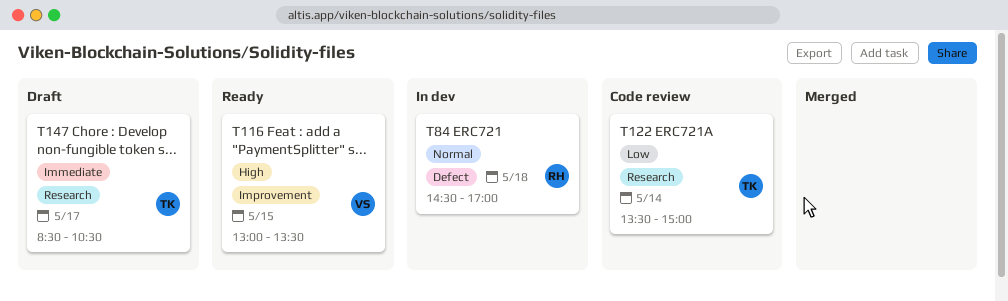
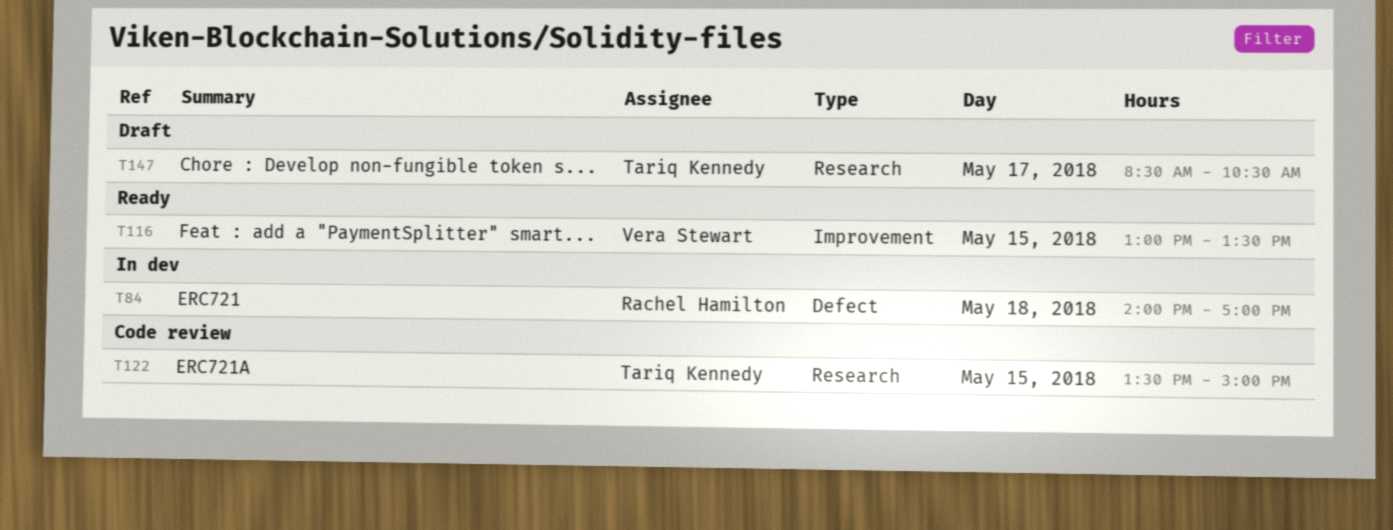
T84, begins: 14:30 -> 14:00
T122, day: May 14 -> May 15

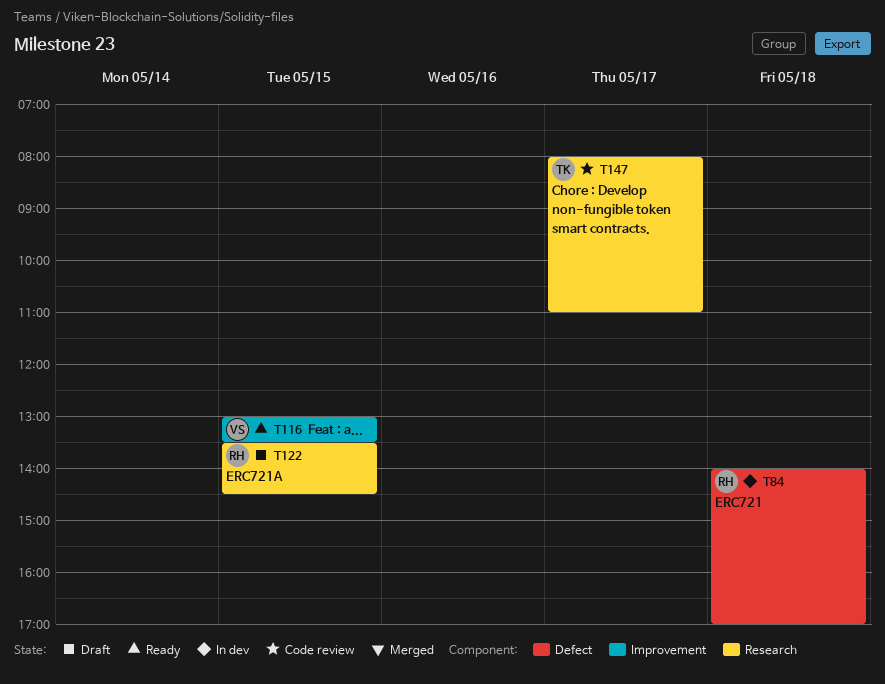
T122, status: Code review -> Draft
T122, owner: Tariq Kennedy -> Rachel Hamilton
T122, ends: 15:00 -> 14:30
T147, status: Draft -> Code review
T147, begins: 08:30 -> 08:00
T147, ends: 10:30 -> 11:00

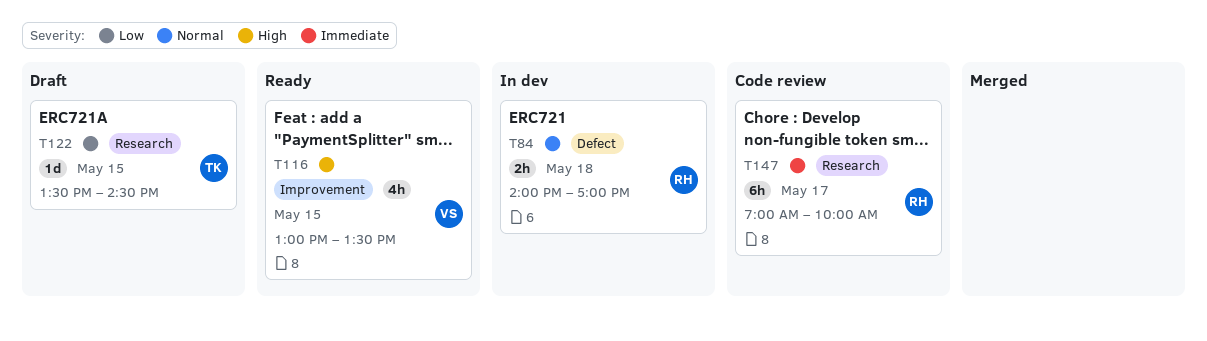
T122, owner: RH -> TK
T147, owner: TK -> RH
T147, begins: 08:00 -> 07:00
T147, ends: 11:00 -> 10:00

